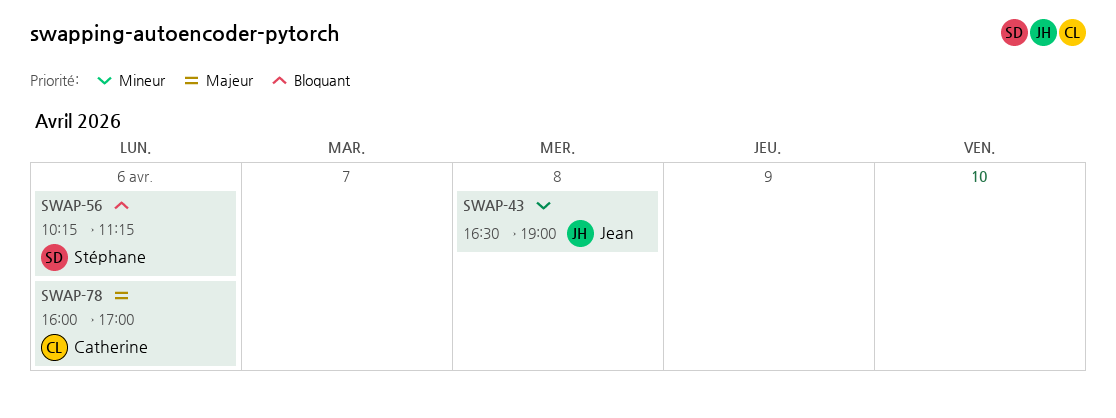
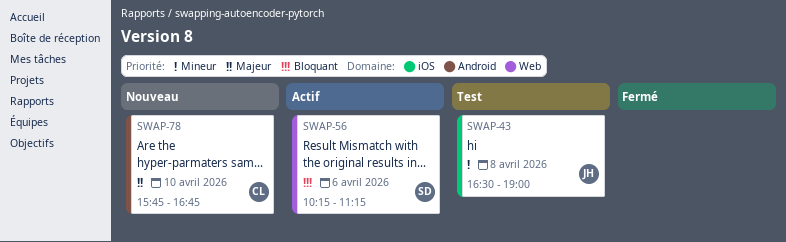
SWAP-78, day: Apr 6 -> Apr 10
SWAP-78, begins: 16:00 -> 15:45
SWAP-78, ends: 17:00 -> 16:45

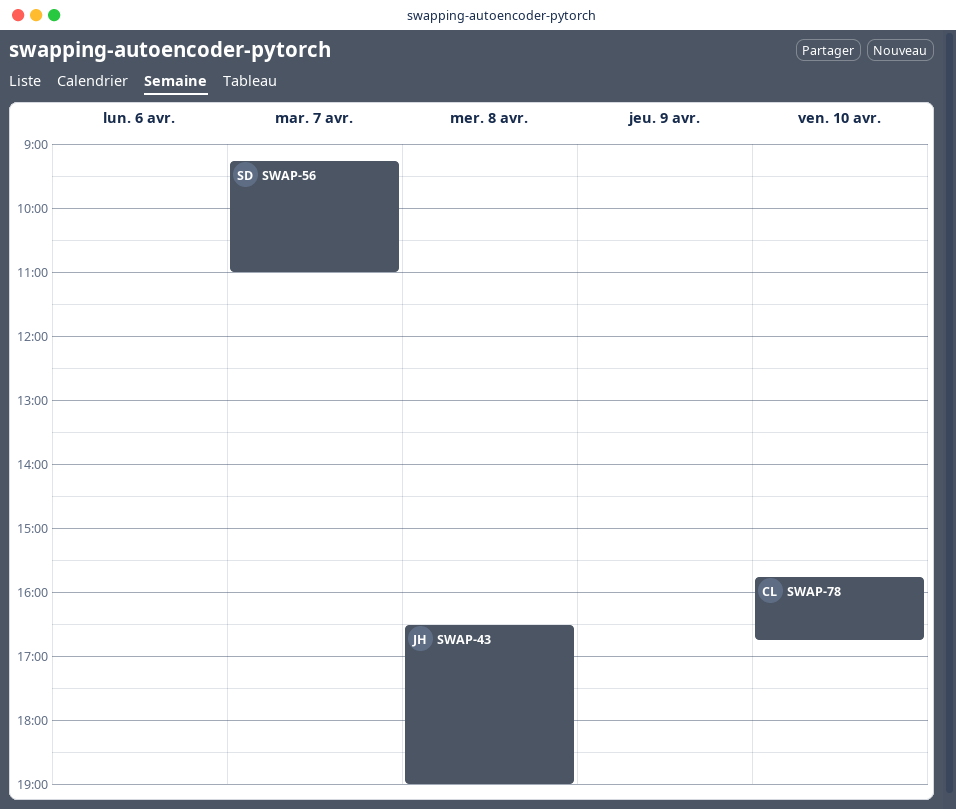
SWAP-56, day: Apr 6 -> Apr 7
SWAP-56, begins: 10:15 -> 09:15
SWAP-56, ends: 11:15 -> 11:00

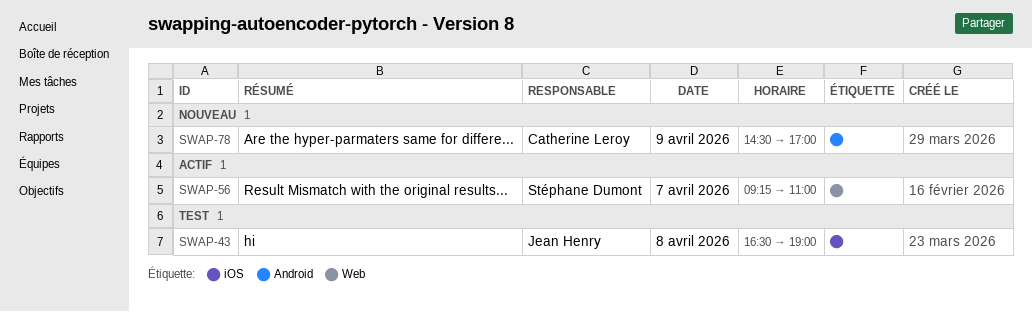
SWAP-78, day: Apr 10 -> Apr 9
SWAP-78, begins: 15:45 -> 14:30
SWAP-78, ends: 16:45 -> 17:00

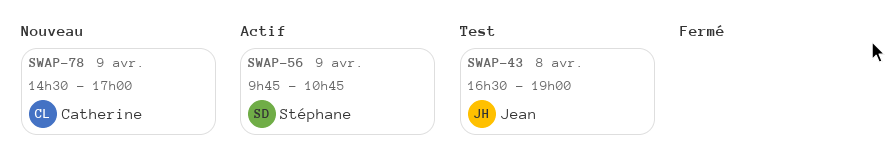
SWAP-56, day: Apr 7 -> Apr 9
SWAP-56, begins: 09:15 -> 09:45
SWAP-56, ends: 11:00 -> 10:45

